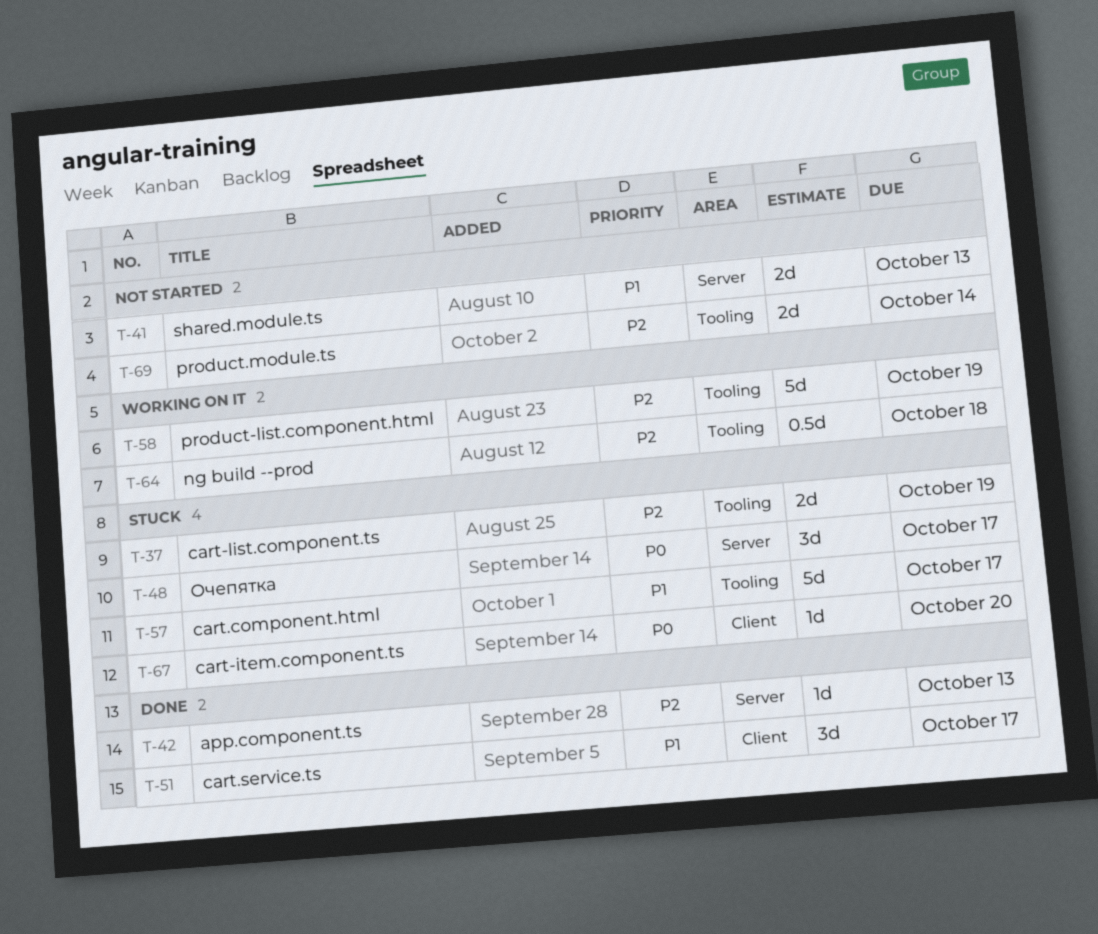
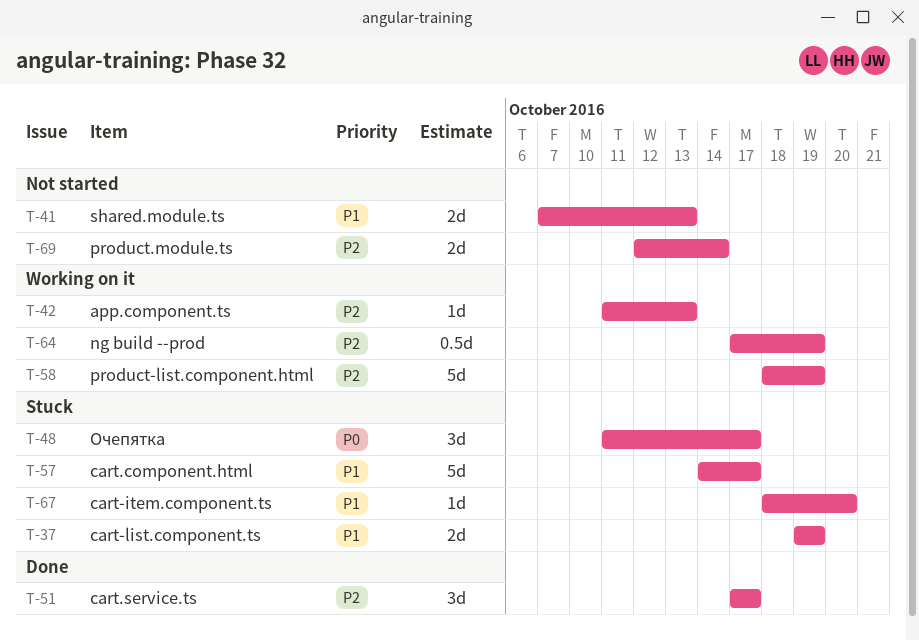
T-37, priority: P2 -> P1
T-42, status: Done -> Working on it
T-51, priority: P1 -> P2
T-64, due: Oct 18 -> Oct 19
T-67, priority: P0 -> P1

